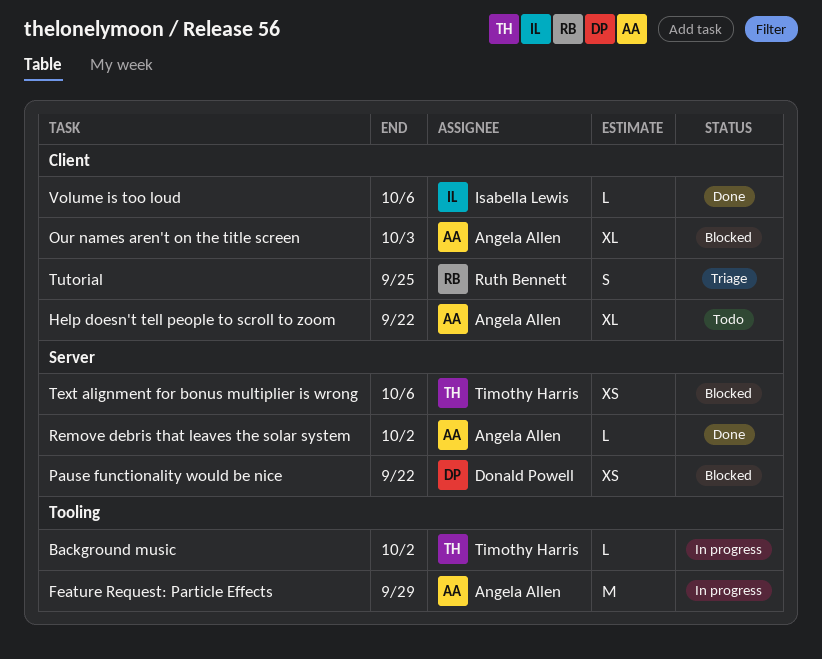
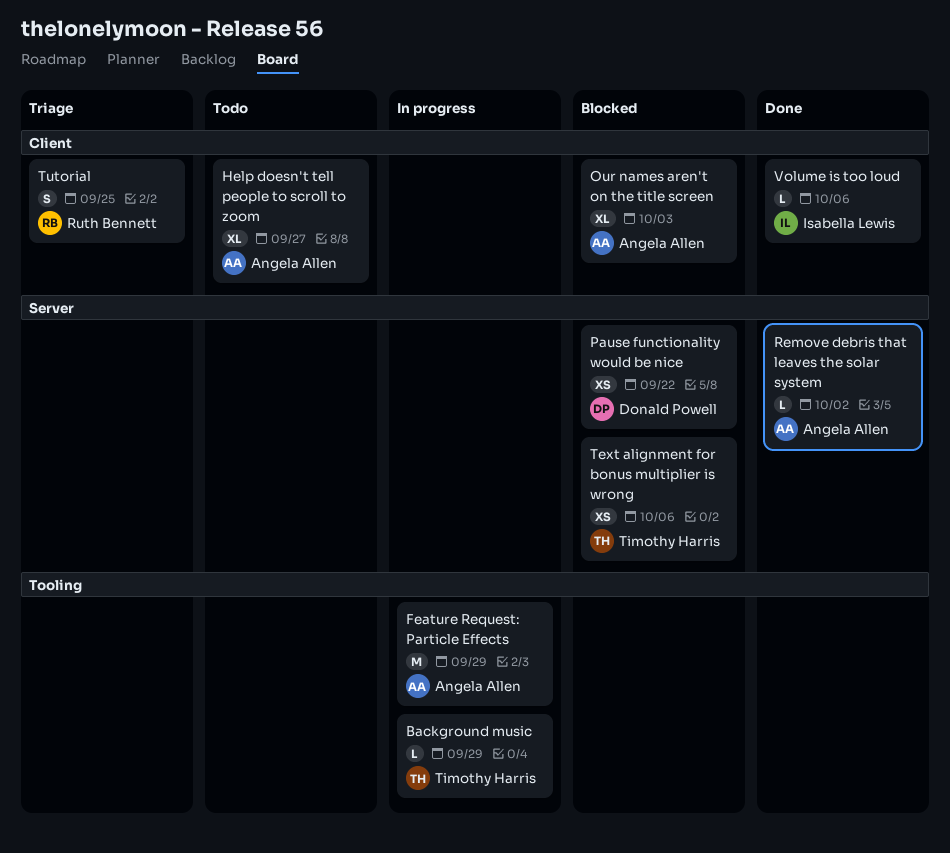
Background music, due: Oct 2 -> Sep 29
Help doesn't tell people to scroll to zoom, due: Sep 22 -> Sep 27

